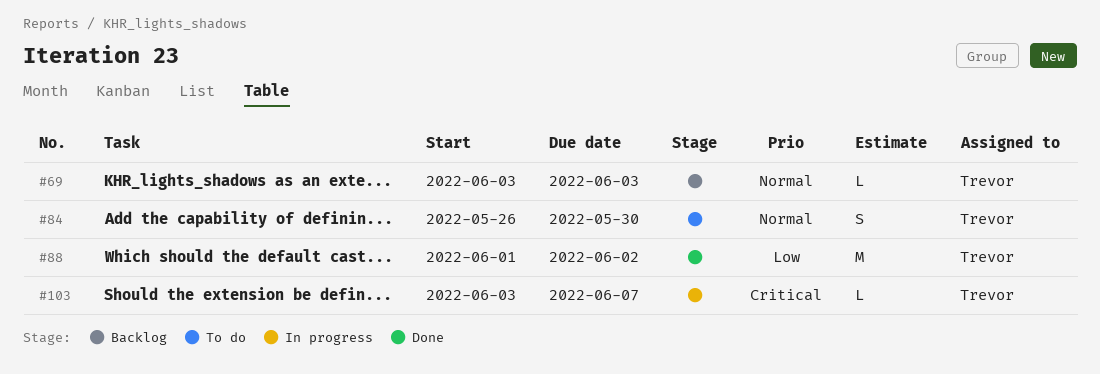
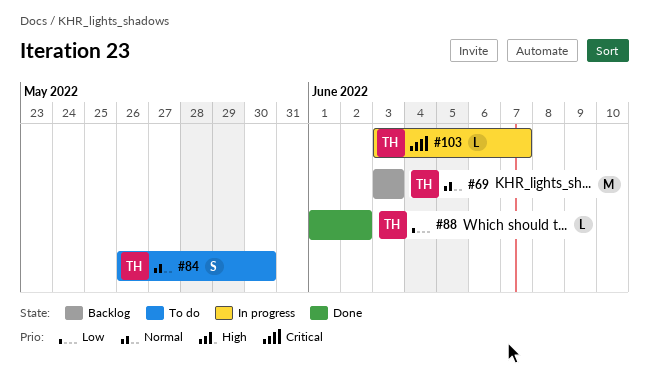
#69, estimate: L -> M
#88, estimate: M -> L

